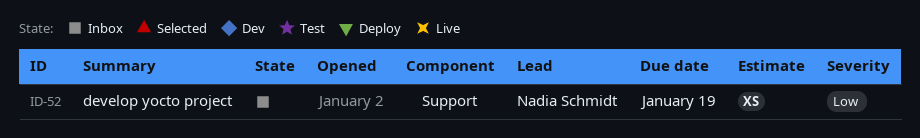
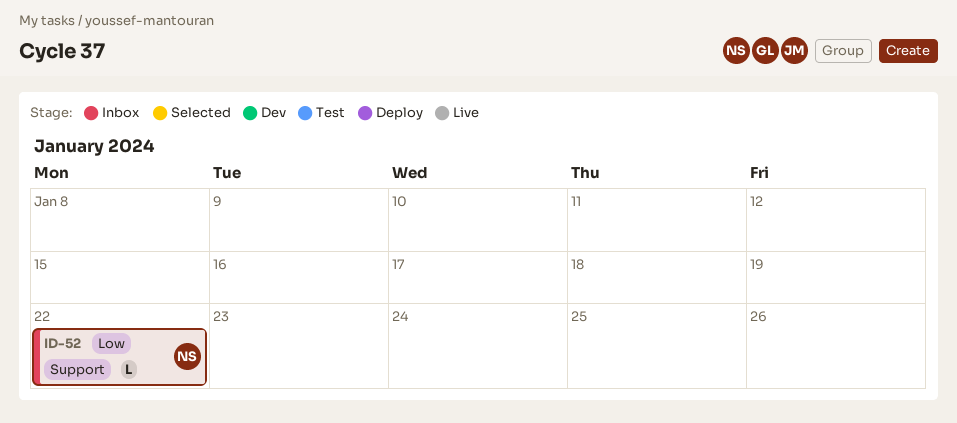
ID-52, estimate: XS -> L
ID-52, due: Jan 19 -> Jan 22

